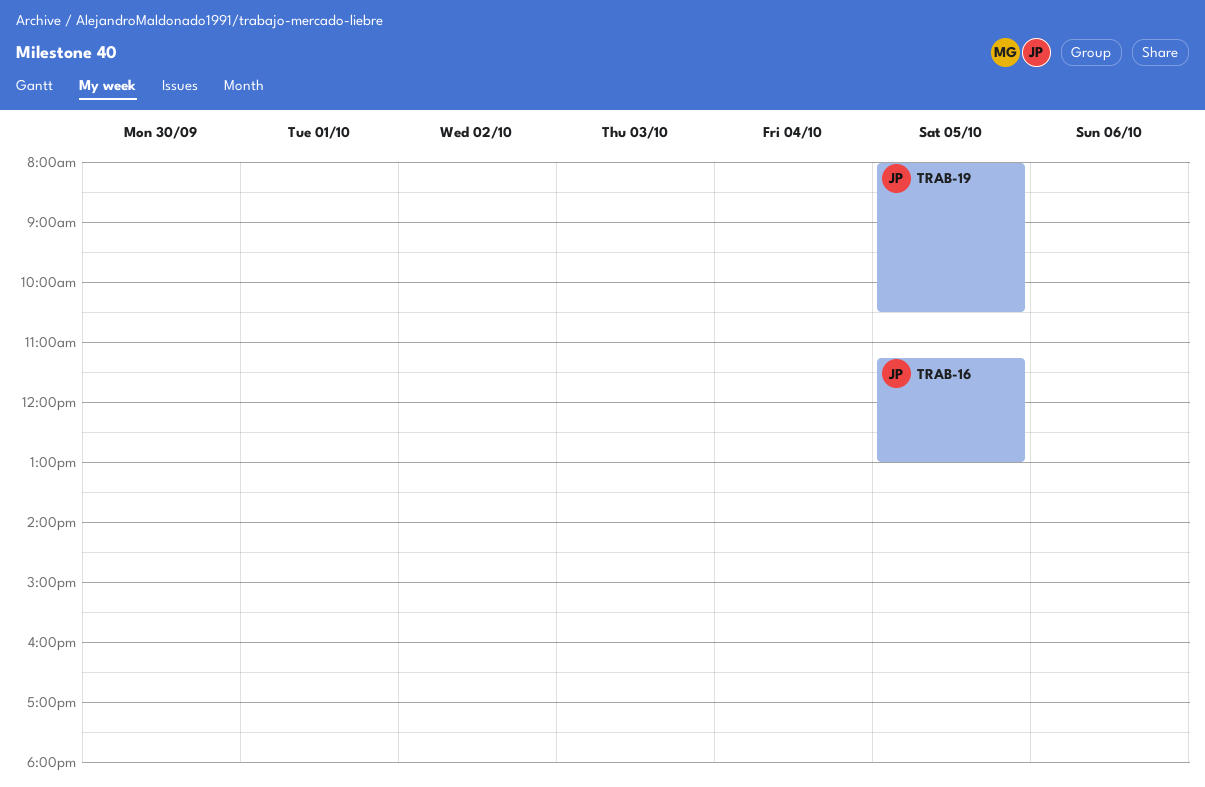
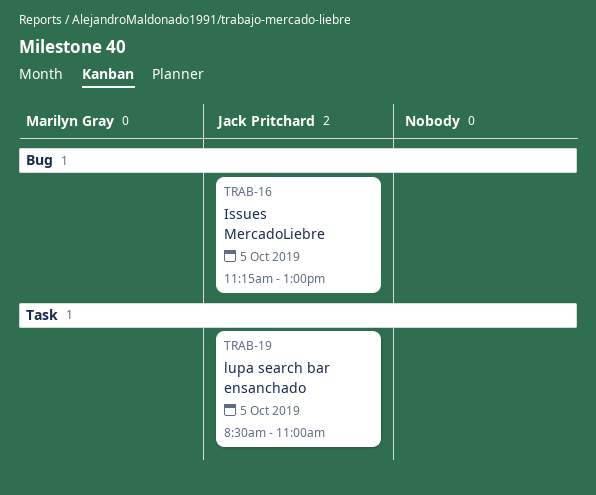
TRAB-19, begins: 08:00 -> 08:30
TRAB-19, ends: 10:30 -> 11:00

